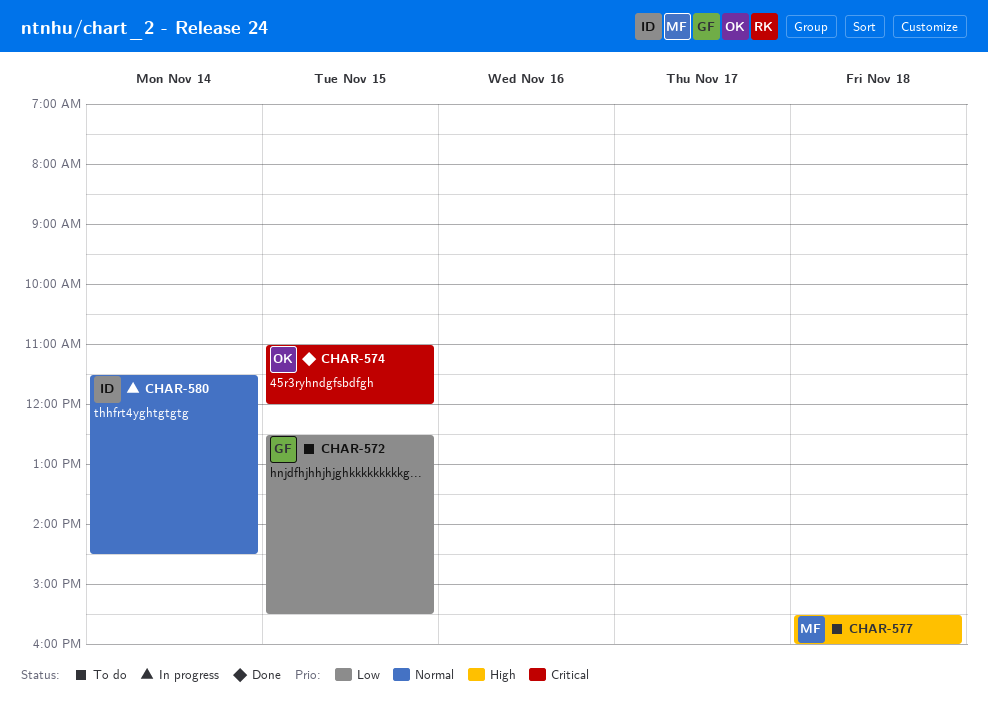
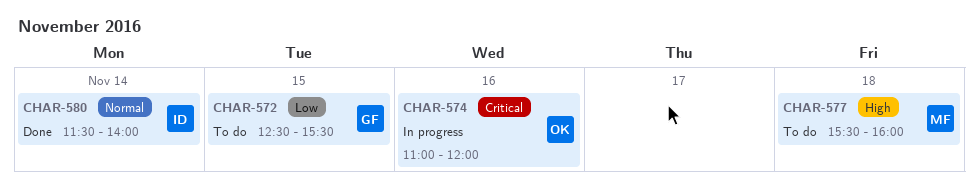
CHAR-574, status: Done -> In progress
CHAR-574, day: Nov 15 -> Nov 16
CHAR-580, status: In progress -> Done
CHAR-580, ends: 14:30 -> 14:00

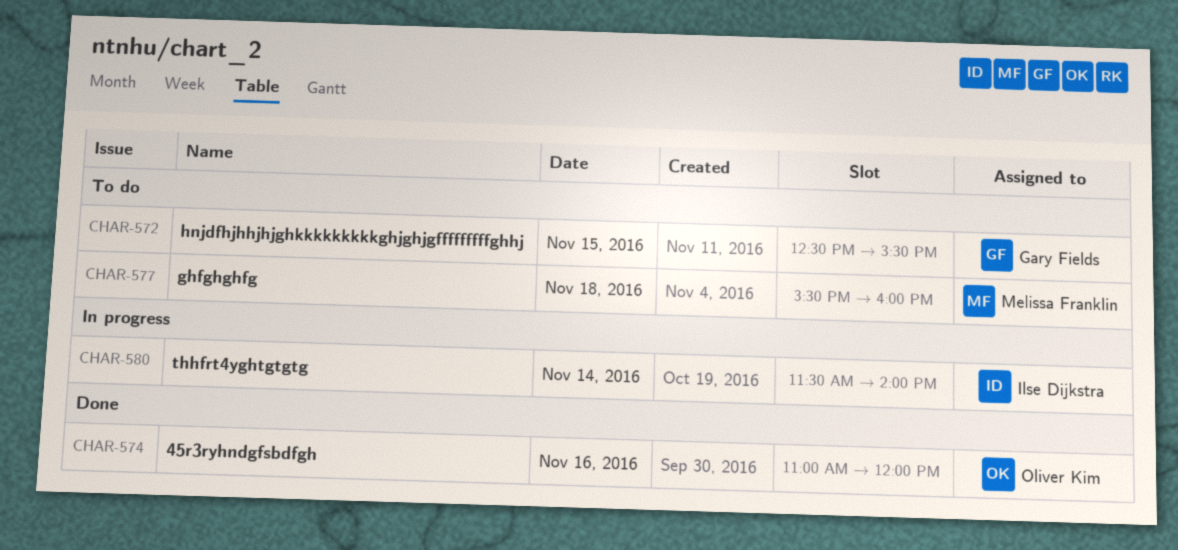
CHAR-574, status: In progress -> Done
CHAR-580, status: Done -> In progress

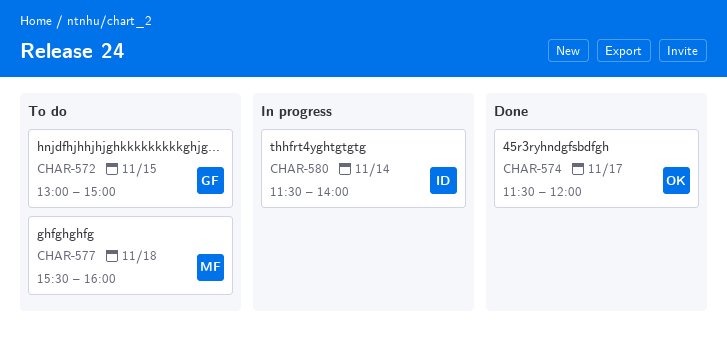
CHAR-572, begins: 12:30 -> 13:00
CHAR-572, ends: 15:30 -> 15:00
CHAR-574, day: Nov 16 -> Nov 17
CHAR-574, begins: 11:00 -> 11:30

